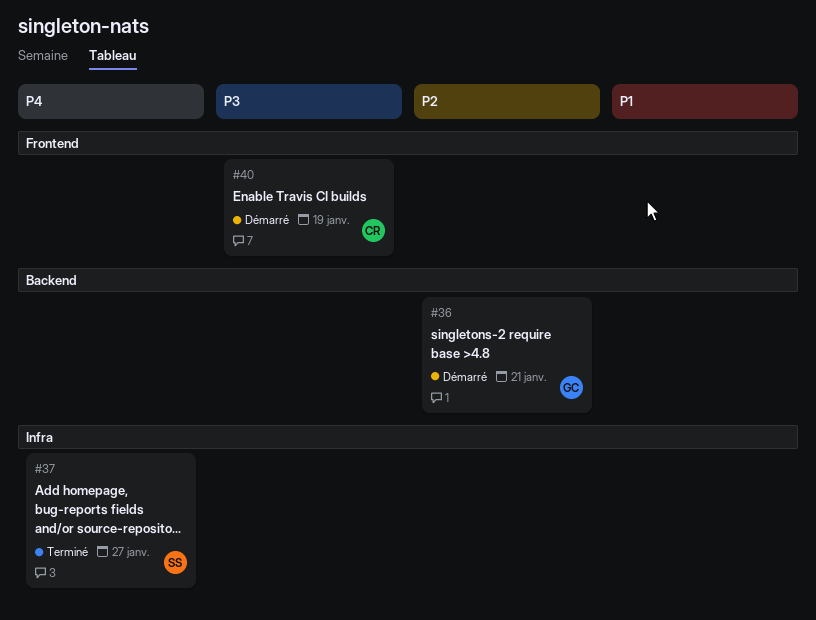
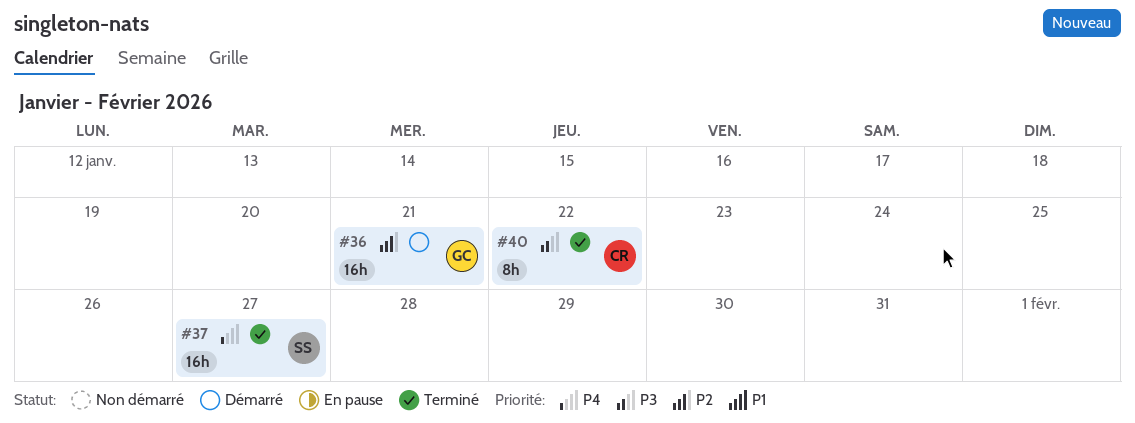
#40, status: Démarré -> Terminé
#40, due: Jan 19 -> Jan 22

